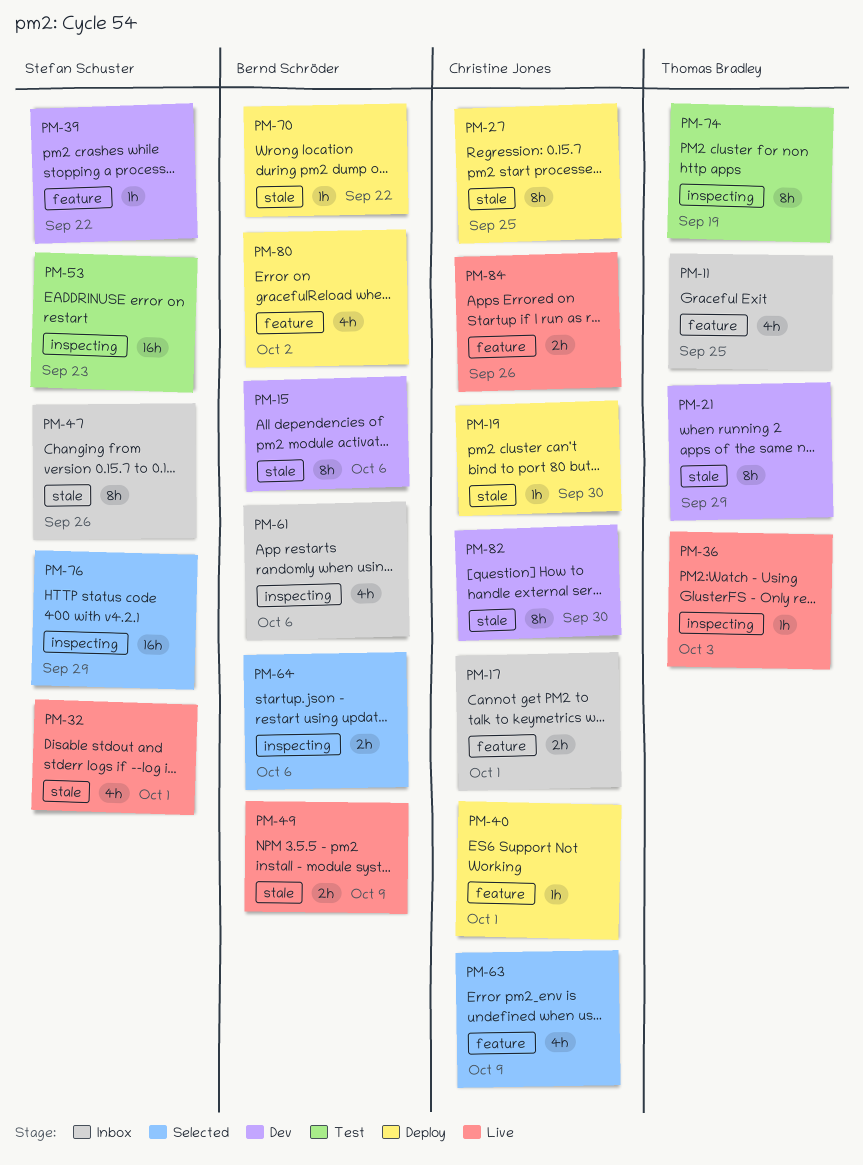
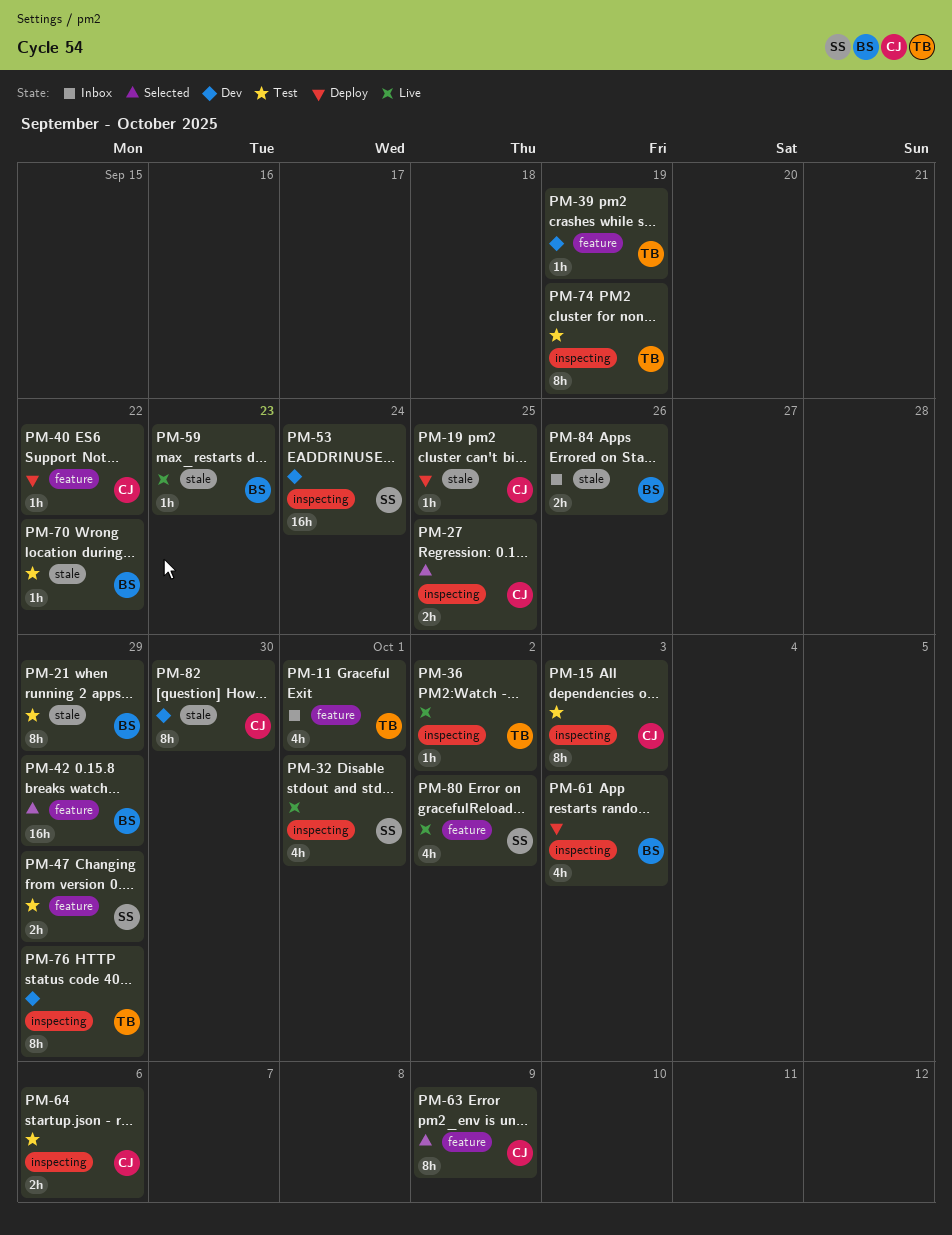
PM-11, due: Sep 25 -> Oct 1
PM-15, status: Dev -> Test
PM-15, owner: Bernd Schröder -> Christine Jones
PM-15, label: stale -> inspecting
PM-15, due: Oct 6 -> Oct 3
PM-17: present -> none
PM-19, due: Sep 30 -> Sep 25
PM-21, status: Dev -> Test
PM-21, owner: Thomas Bradley -> Bernd Schröder
PM-27, status: Deploy -> Selected
PM-27, label: stale -> inspecting
PM-27, estimate: 8h -> 2h
PM-32, label: stale -> inspecting
PM-36, due: Oct 3 -> Oct 2
PM-39, owner: Stefan Schuster -> Thomas Bradley
PM-39, due: Sep 22 -> Sep 19
PM-40, due: Oct 1 -> Sep 22
PM-42: none -> present
PM-47, status: Inbox -> Test
PM-47, label: stale -> feature
PM-47, estimate: 8h -> 2h
PM-47, due: Sep 26 -> Sep 29
PM-49: present -> none
PM-53, status: Test -> Dev
PM-53, due: Sep 23 -> Sep 24
PM-59: none -> present
PM-61, status: Inbox -> Deploy
PM-61, due: Oct 6 -> Oct 3
PM-63, estimate: 4h -> 8h
PM-64, status: Selected -> Test
PM-64, owner: Bernd Schröder -> Christine Jones
PM-70, status: Deploy -> Test
PM-76, status: Selected -> Dev
PM-76, owner: Stefan Schuster -> Thomas Bradley
PM-76, estimate: 16h -> 8h
PM-80, status: Deploy -> Live
PM-80, owner: Bernd Schröder -> Stefan Schuster
PM-84, status: Live -> Inbox
PM-84, owner: Christine Jones -> Bernd Schröder
PM-84, label: feature -> stale

